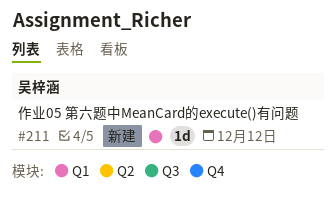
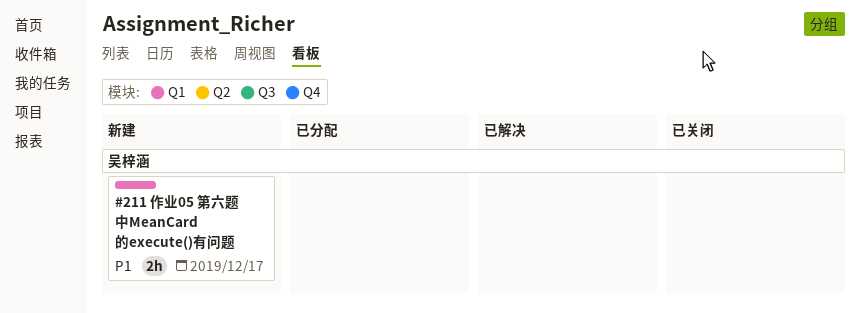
#211, estimate: 1d -> 2h
#211, due: Dec 12 -> Dec 17

